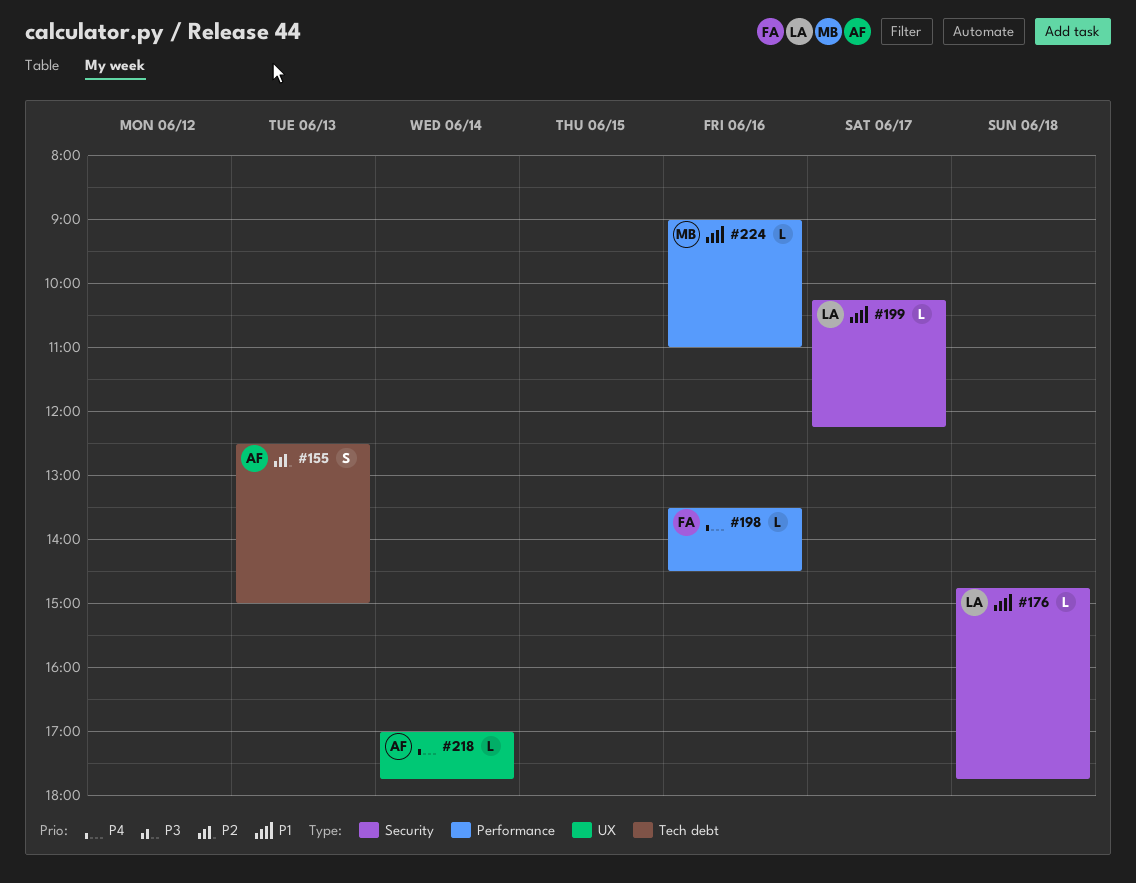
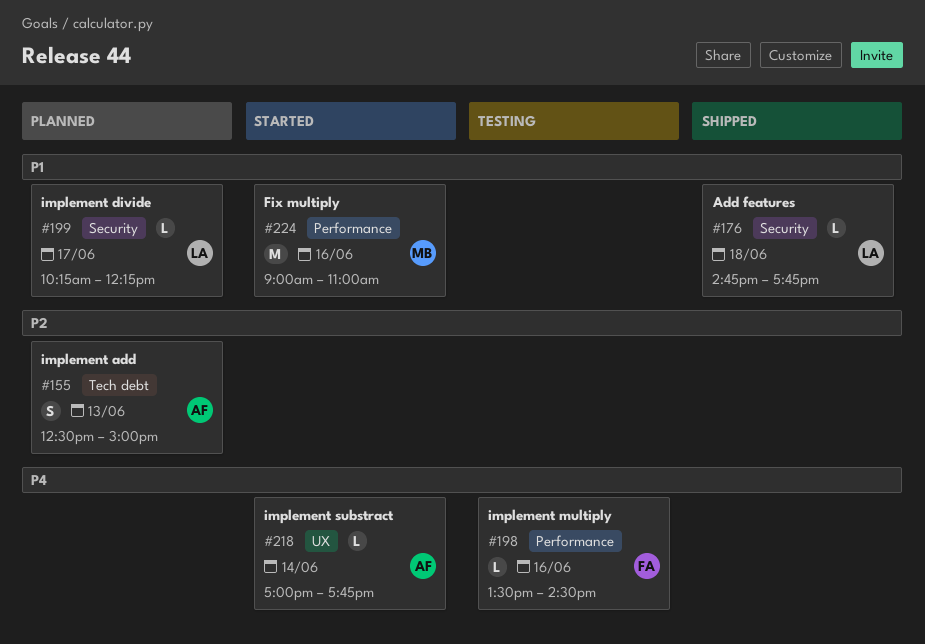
#224, estimate: L -> M

